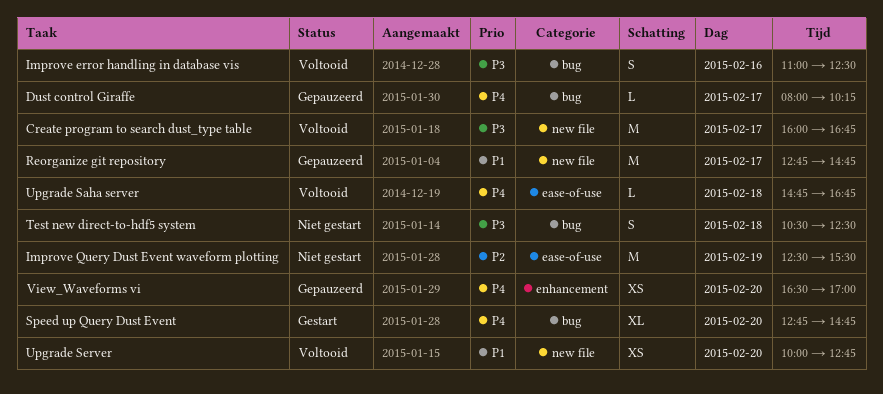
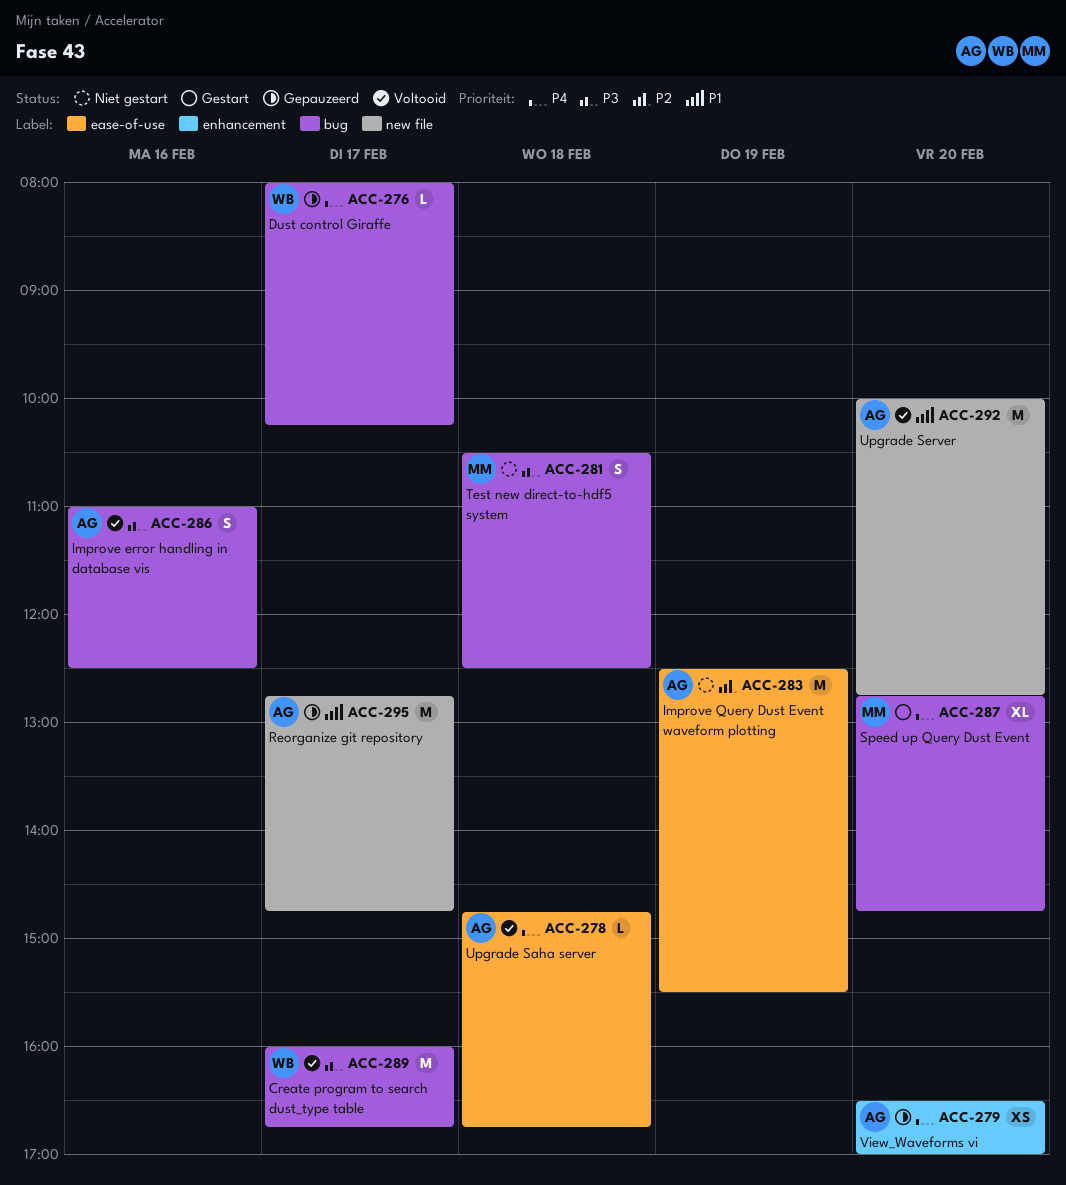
Create program to search dust_type table, label: new file -> bug
Upgrade Server, estimate: XS -> M

